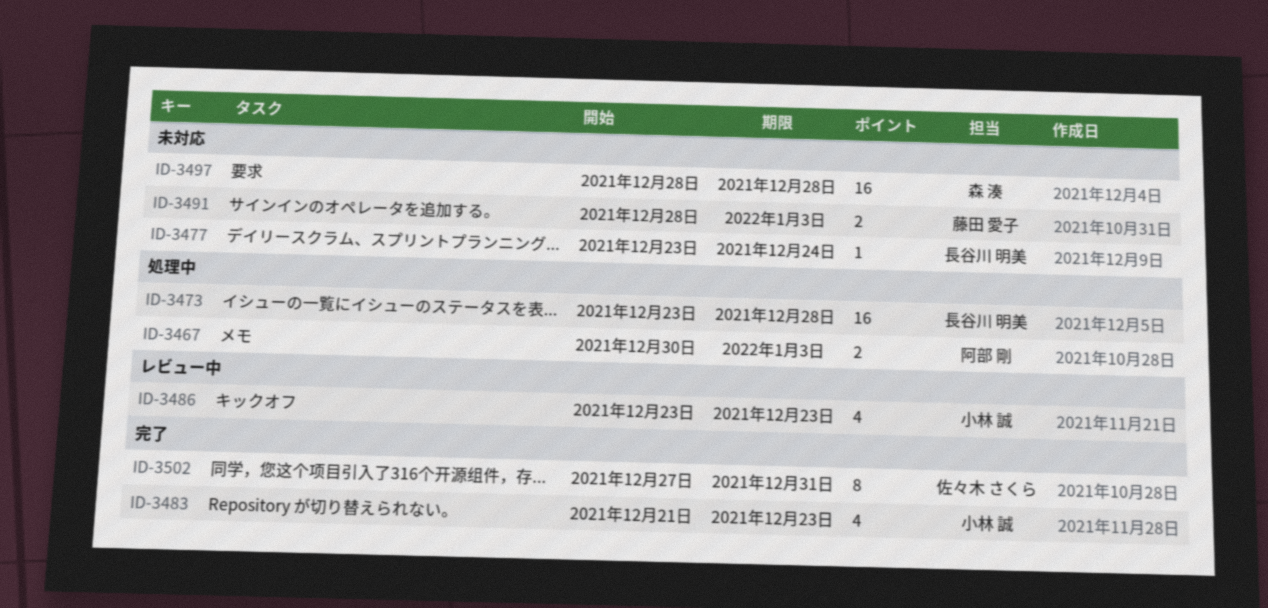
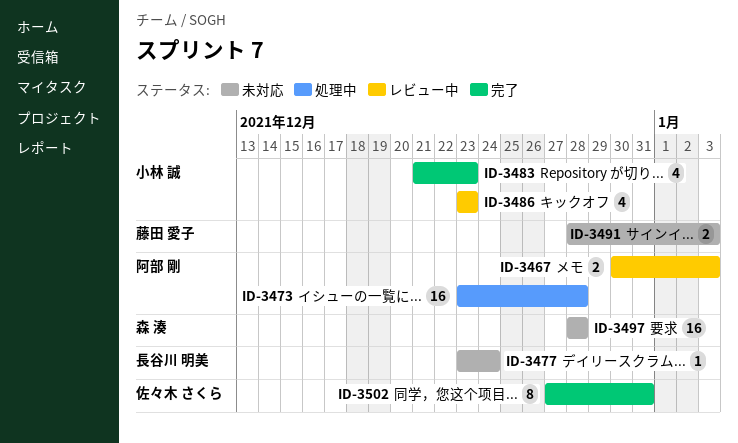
ID-3467, status: 処理中 -> レビュー中
ID-3473, owner: 長谷川 明美 -> 阿部 剛

